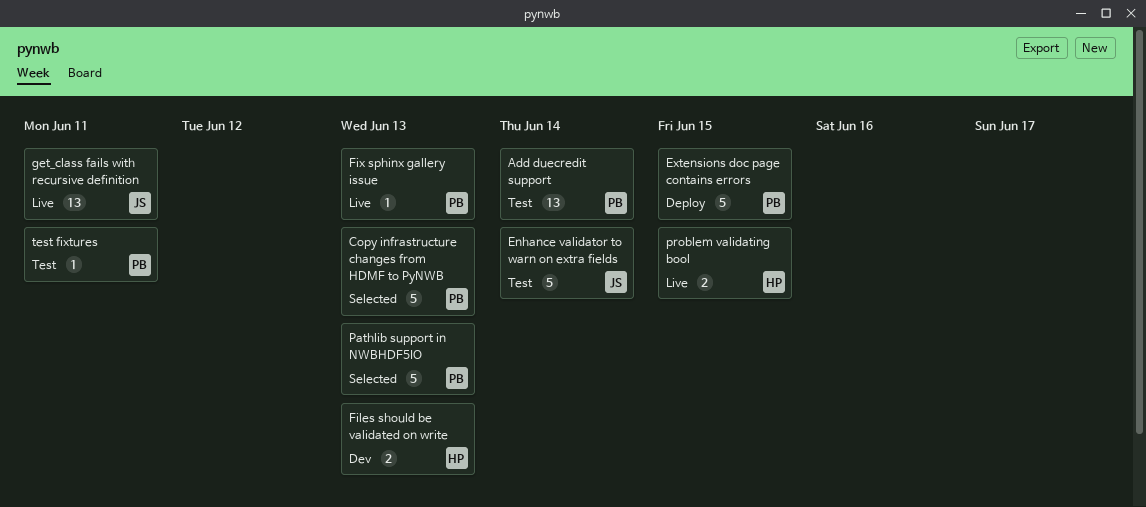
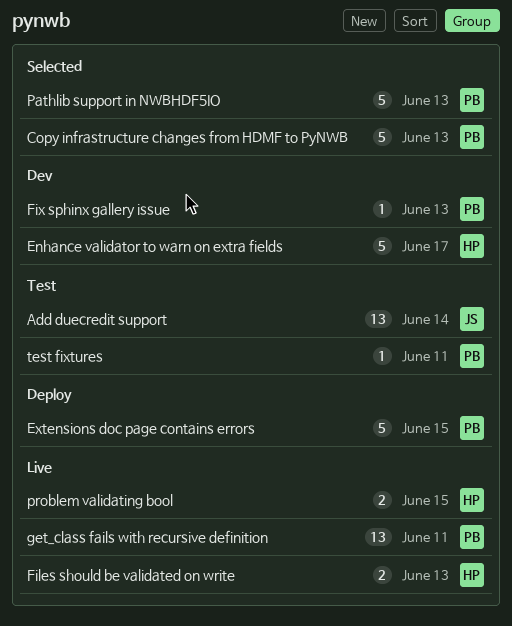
Add duecredit support, owner: PB -> JS
Enhance validator to warn on extra fields, status: Test -> Dev
Enhance validator to warn on extra fields, owner: JS -> HP
Enhance validator to warn on extra fields, due: Jun 14 -> Jun 17
Files should be validated on write, status: Dev -> Live
Fix sphinx gallery issue, status: Live -> Dev
get_class fails with recursive definition, owner: JS -> PB

